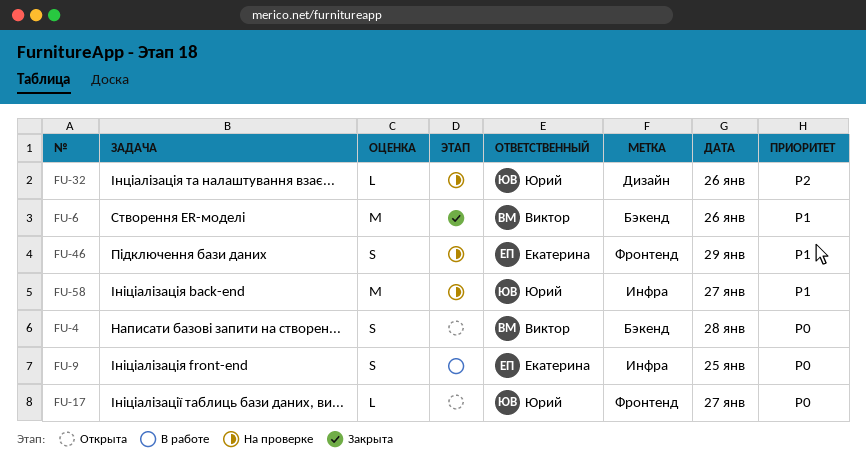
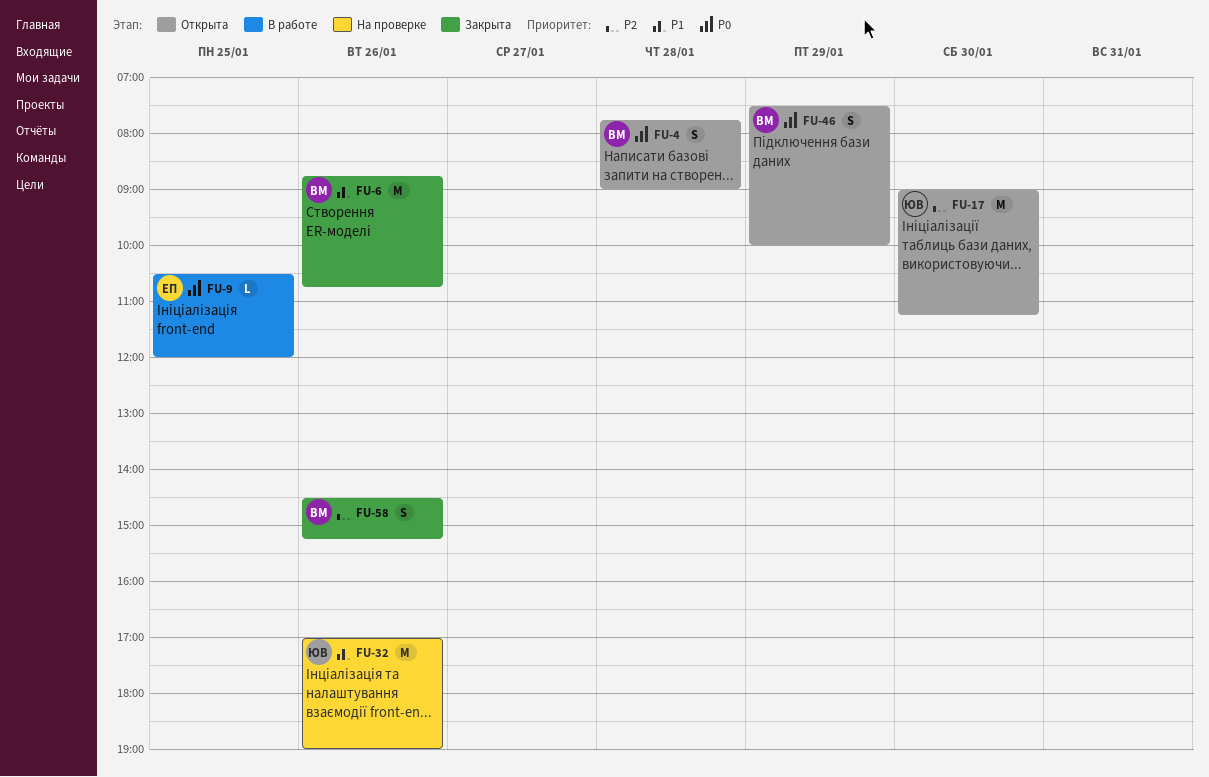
FU-9, estimate: S -> L
FU-17, priority: P0 -> P2
FU-17, estimate: L -> M
FU-17, day: Jan 27 -> Jan 30
FU-32, priority: P2 -> P1
FU-32, estimate: L -> M
FU-46, status: На проверке -> Открыта
FU-46, owner: Екатерина -> Виктор
FU-46, priority: P1 -> P0
FU-58, status: На проверке -> Закрыта
FU-58, owner: Юрий -> Виктор
FU-58, priority: P1 -> P2
FU-58, estimate: M -> S
FU-58, day: Jan 27 -> Jan 26

